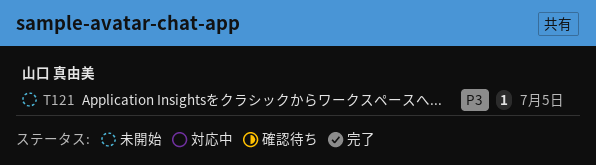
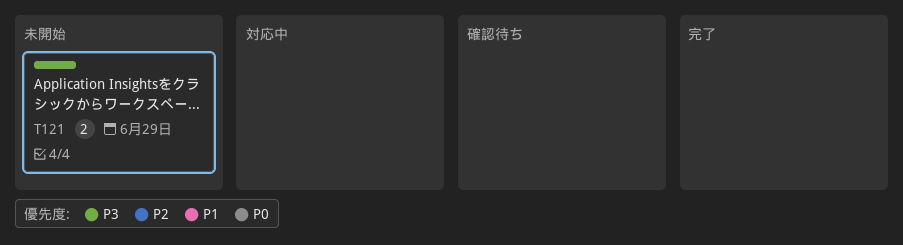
T121, estimate: 1 -> 2
T121, due: Jul 5 -> Jun 29

